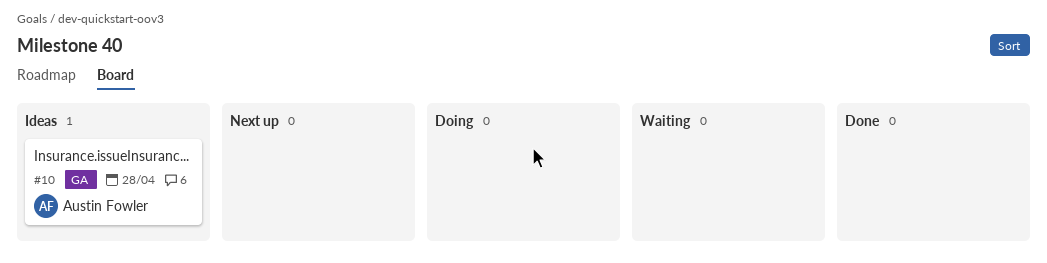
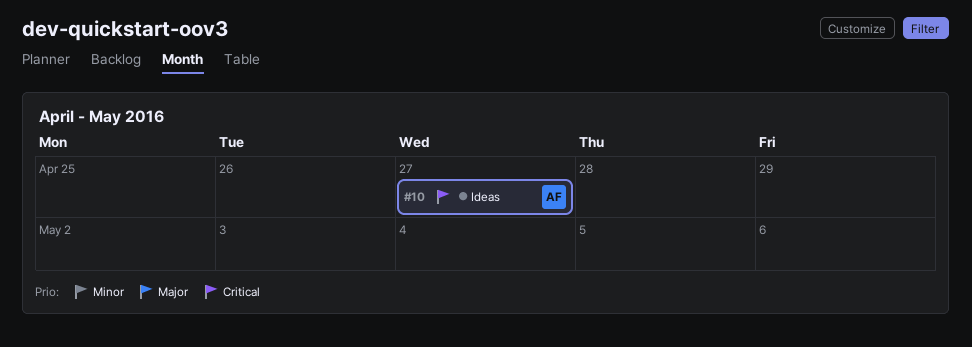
#10, due: Apr 28 -> Apr 27

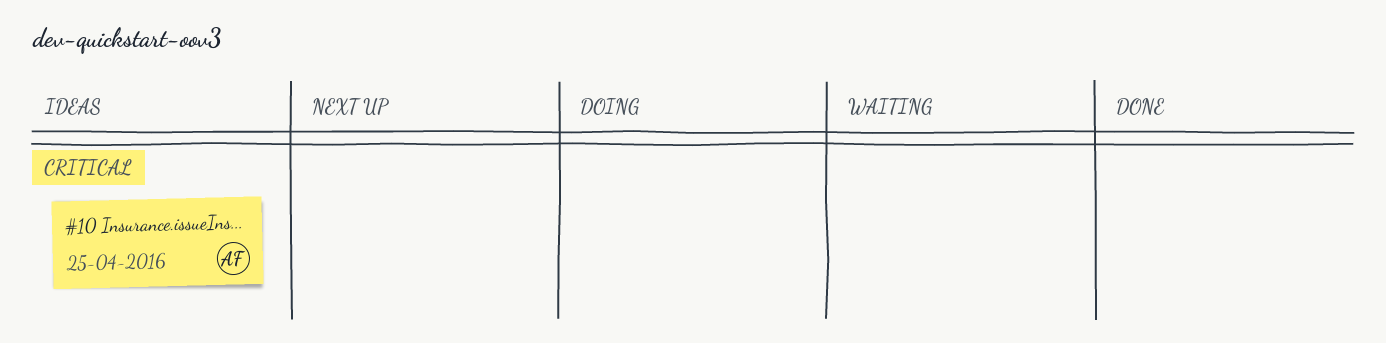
#10, due: Apr 27 -> Apr 25

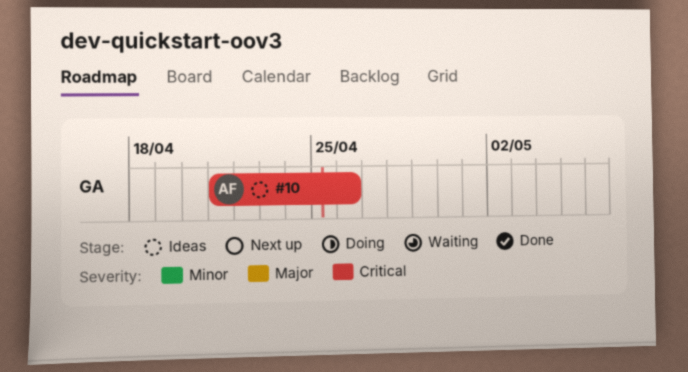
#10, due: Apr 25 -> Apr 26

